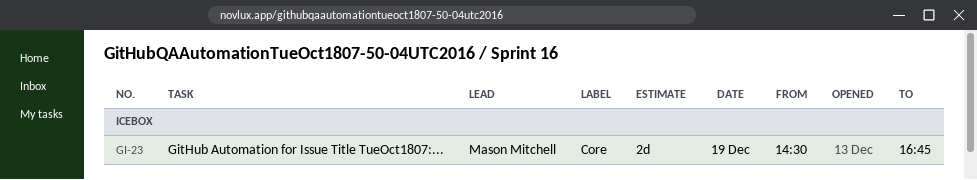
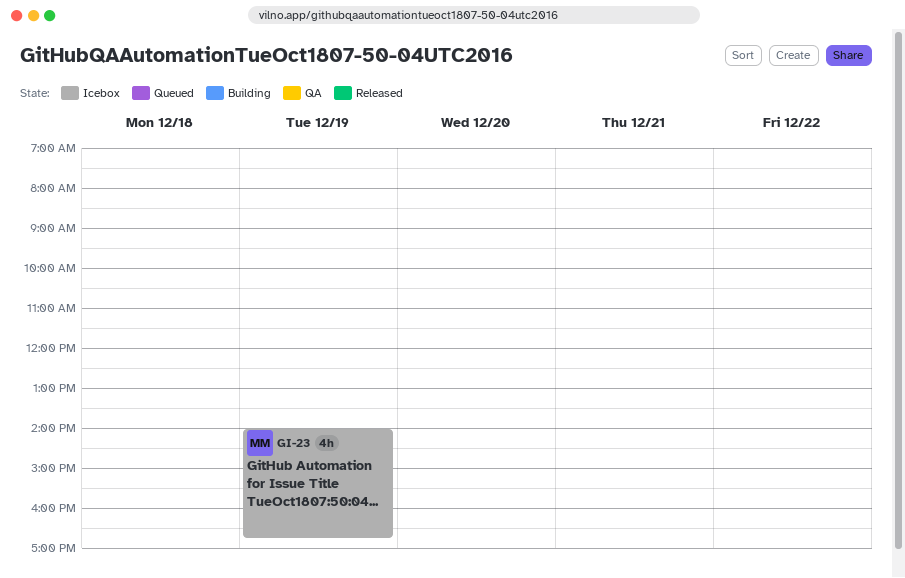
GI-23, estimate: 2d -> 4h
GI-23, begins: 14:30 -> 14:00

